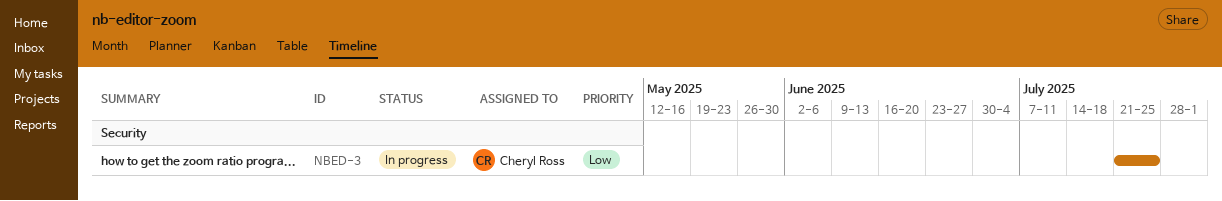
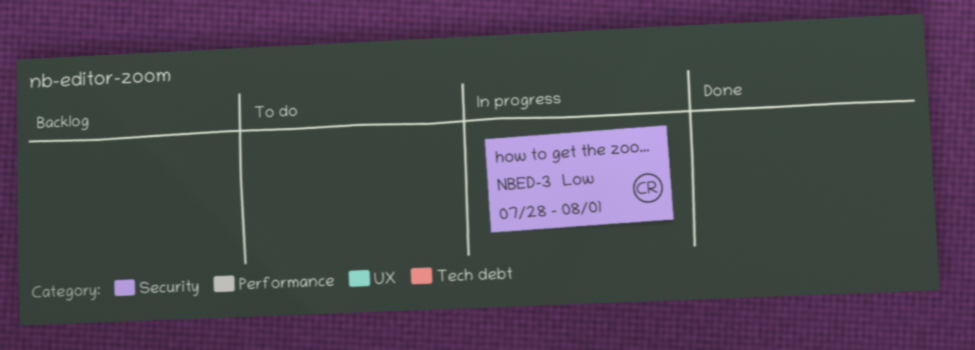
NBED-3, start: Jul 21 -> Jul 28
NBED-3, due: Jul 25 -> Aug 1

